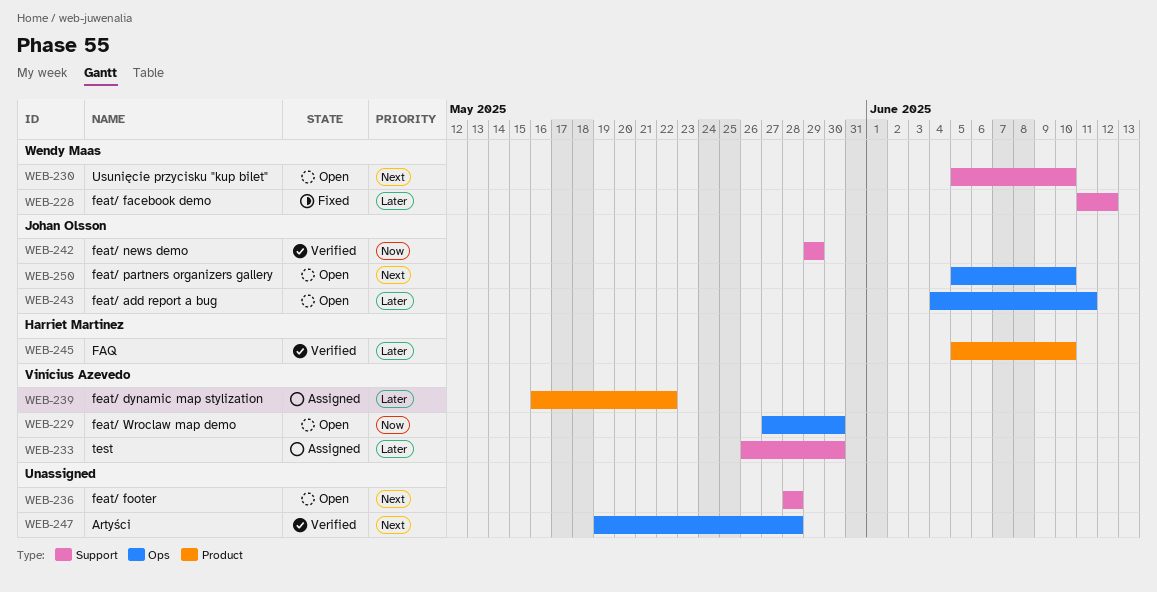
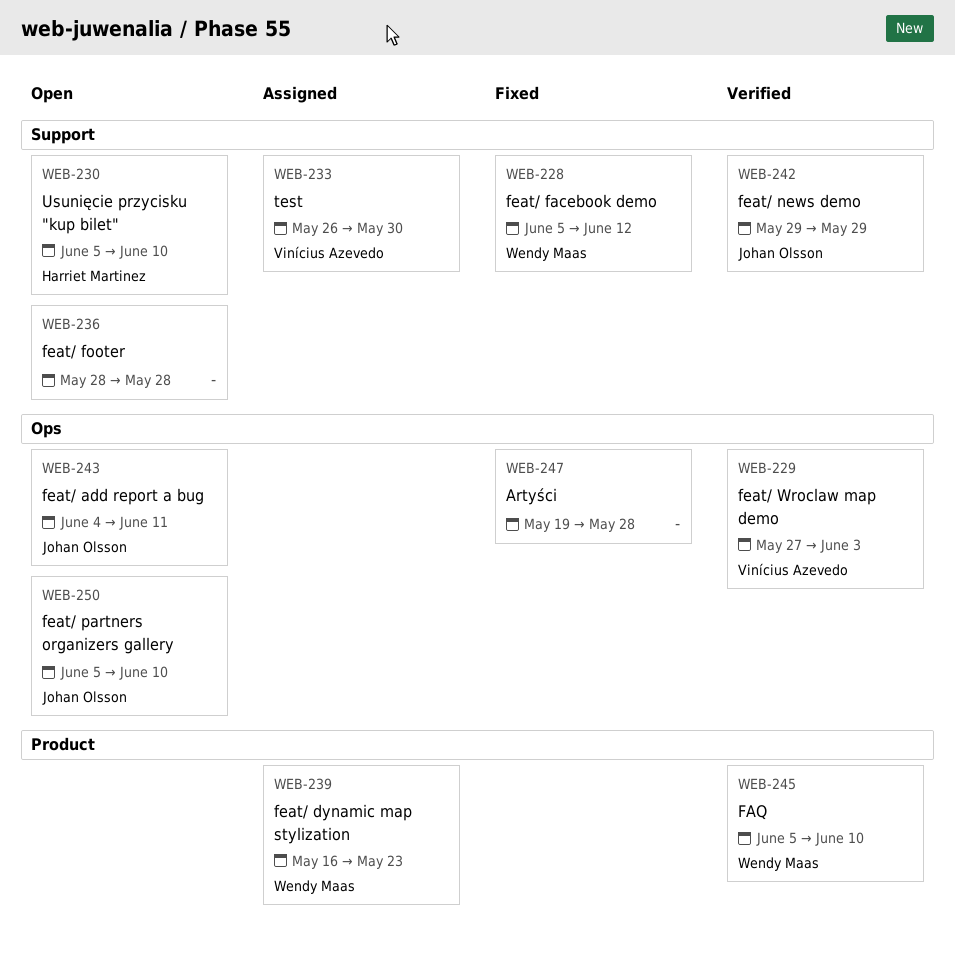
WEB-228, start: Jun 11 -> Jun 5
WEB-229, status: Open -> Verified
WEB-229, due: May 30 -> Jun 3
WEB-230, owner: Wendy Maas -> Harriet Martinez
WEB-239, owner: Vinícius Azevedo -> Wendy Maas
WEB-239, due: May 22 -> May 23
WEB-245, owner: Harriet Martinez -> Wendy Maas
WEB-247, status: Verified -> Fixed

